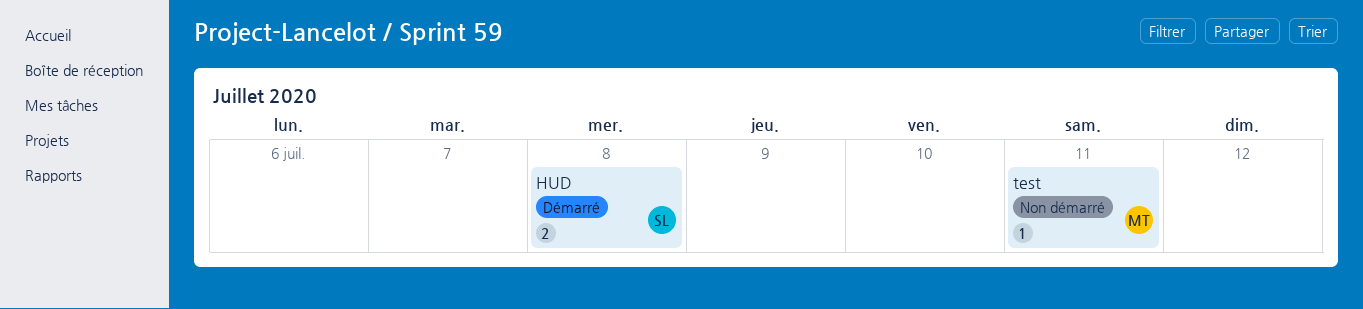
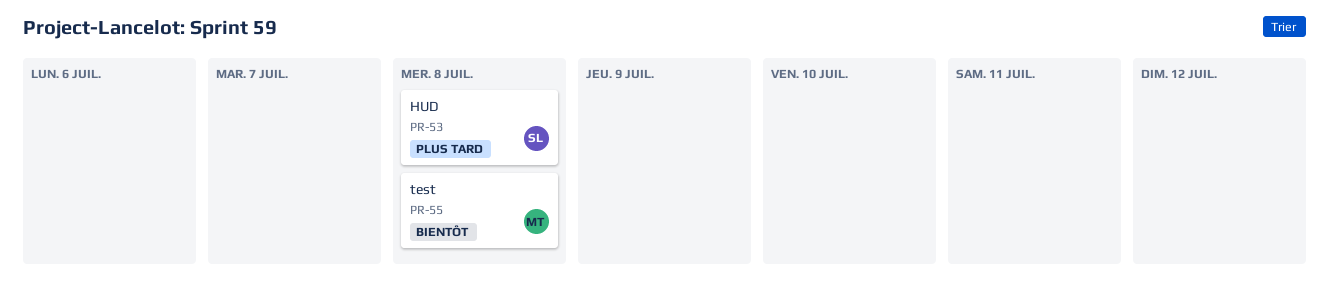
test, due: Jul 11 -> Jul 8

